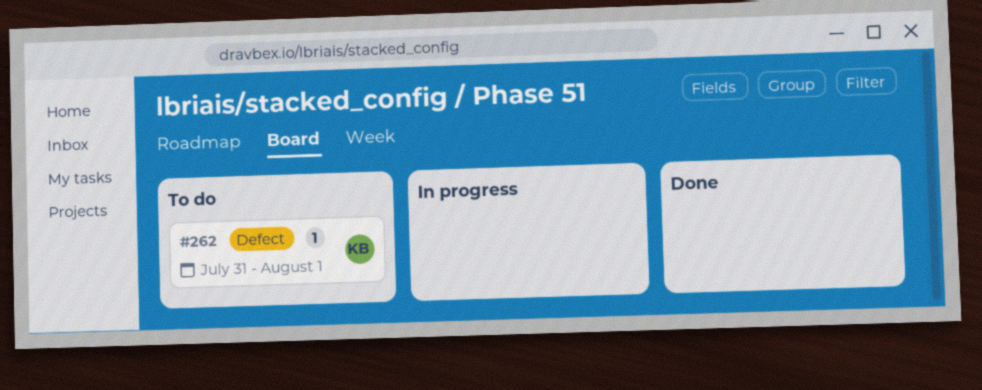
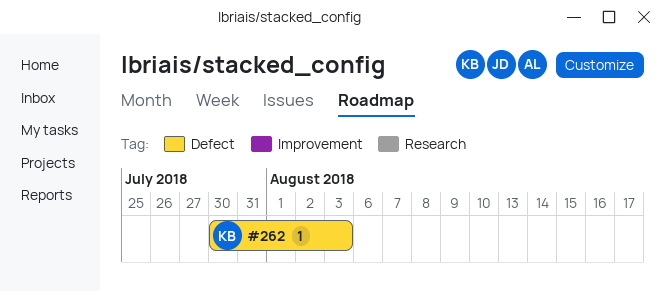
#262, start: Jul 31 -> Jul 30
#262, due: Aug 1 -> Aug 3

